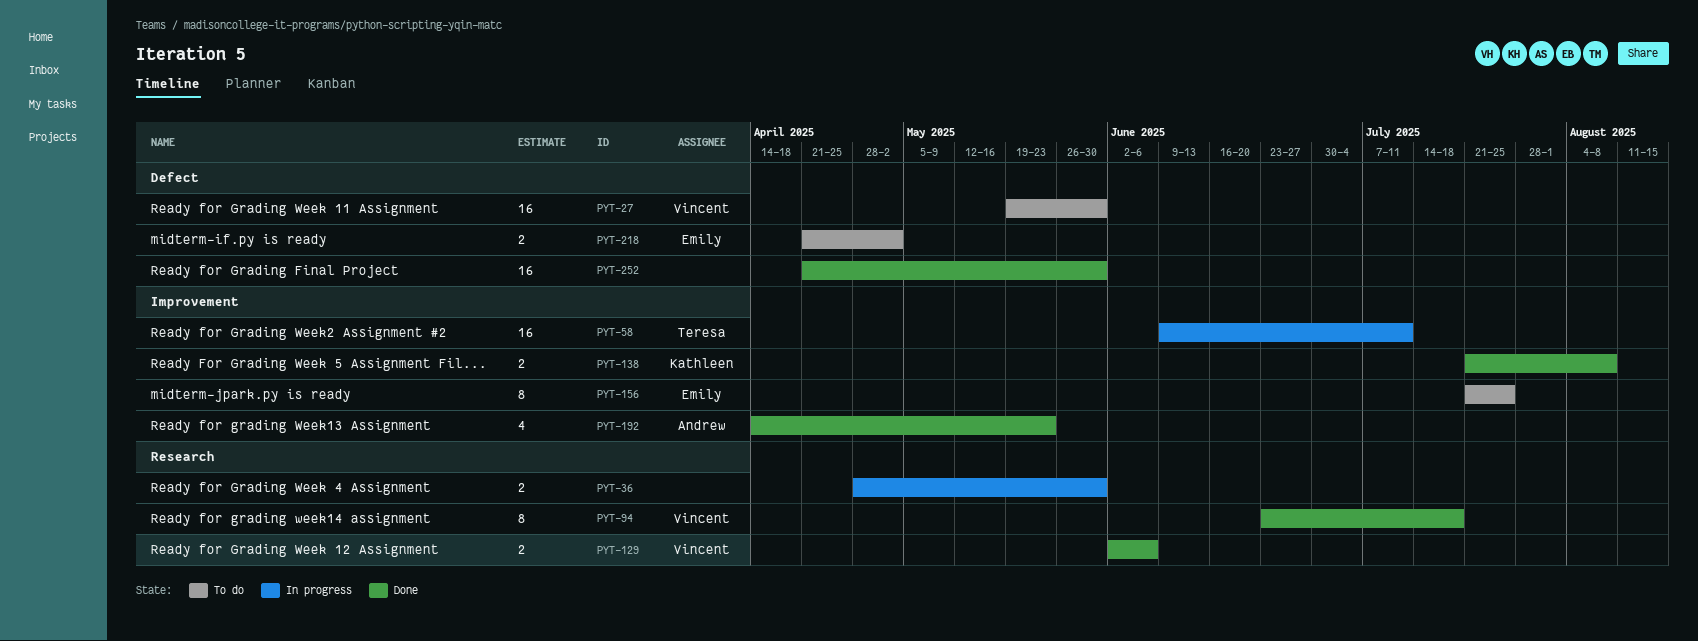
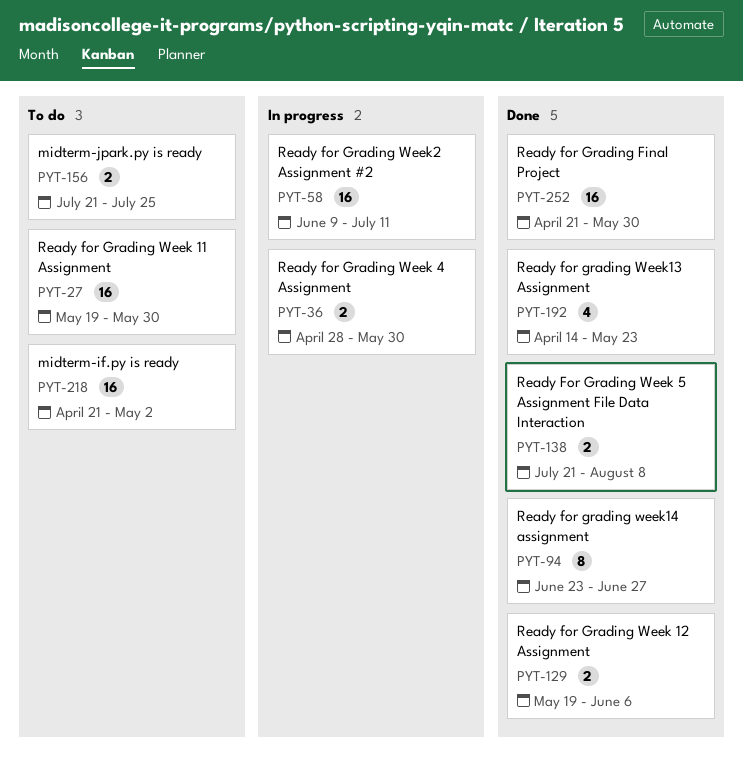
PYT-94, due: Jul 18 -> Jun 27
PYT-129, start: Jun 2 -> May 19
PYT-156, estimate: 8 -> 2
PYT-218, estimate: 2 -> 16

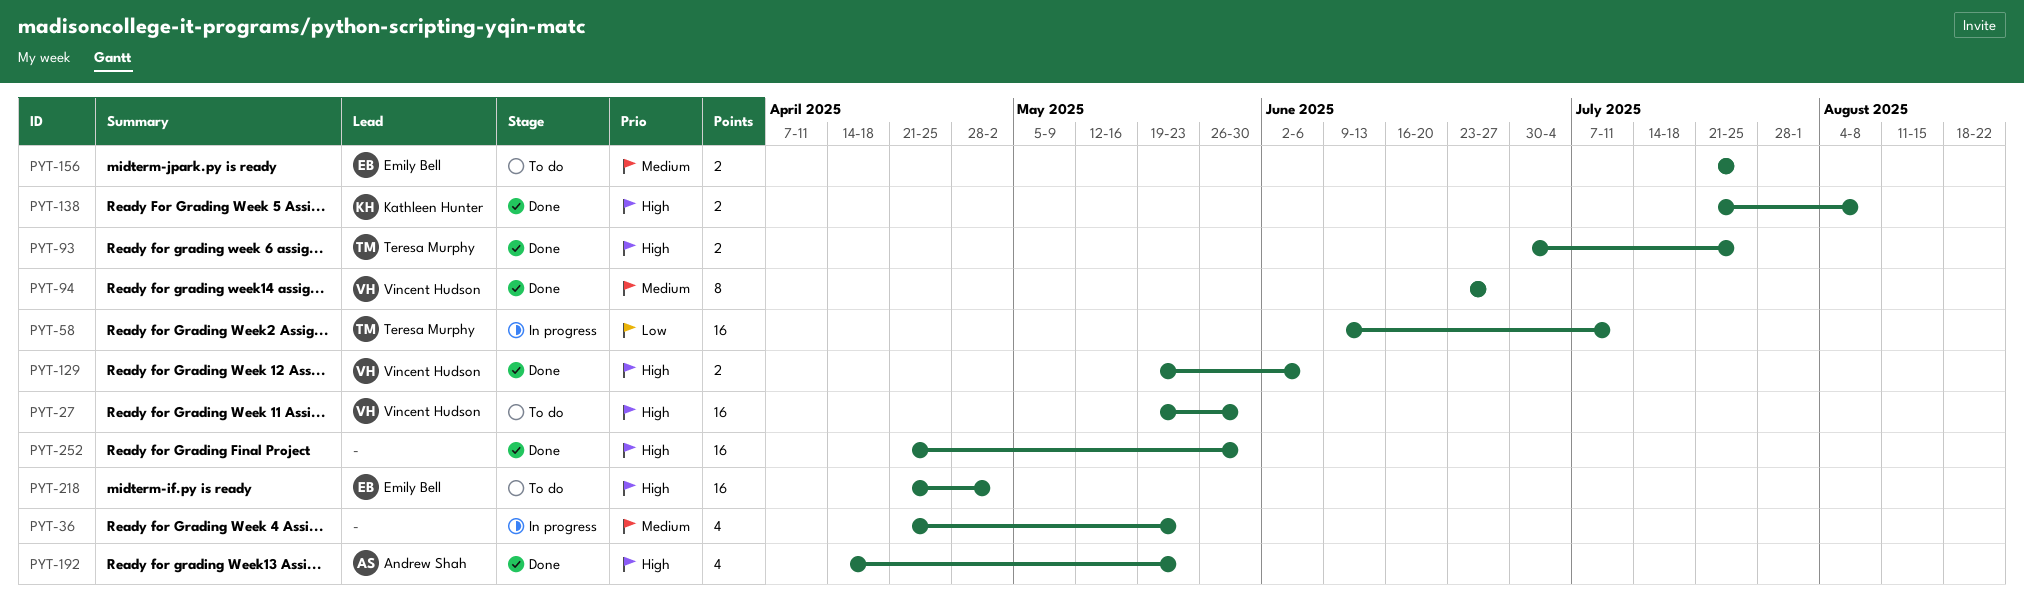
PYT-36, estimate: 2 -> 4
PYT-36, start: Apr 28 -> Apr 21
PYT-36, due: May 30 -> May 23
PYT-93: none -> present

